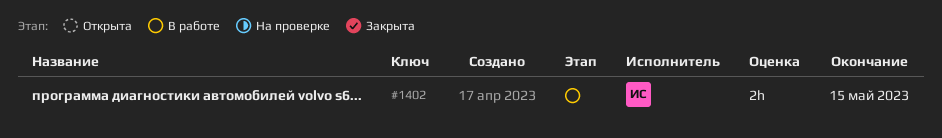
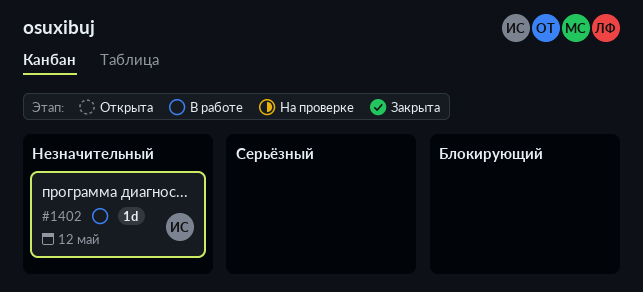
#1402, estimate: 2h -> 1d
#1402, due: May 15 -> May 12

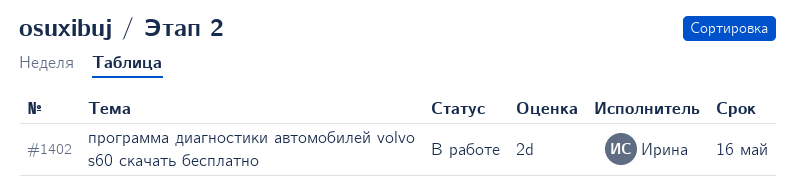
#1402, estimate: 1d -> 2d
#1402, due: May 12 -> May 16

